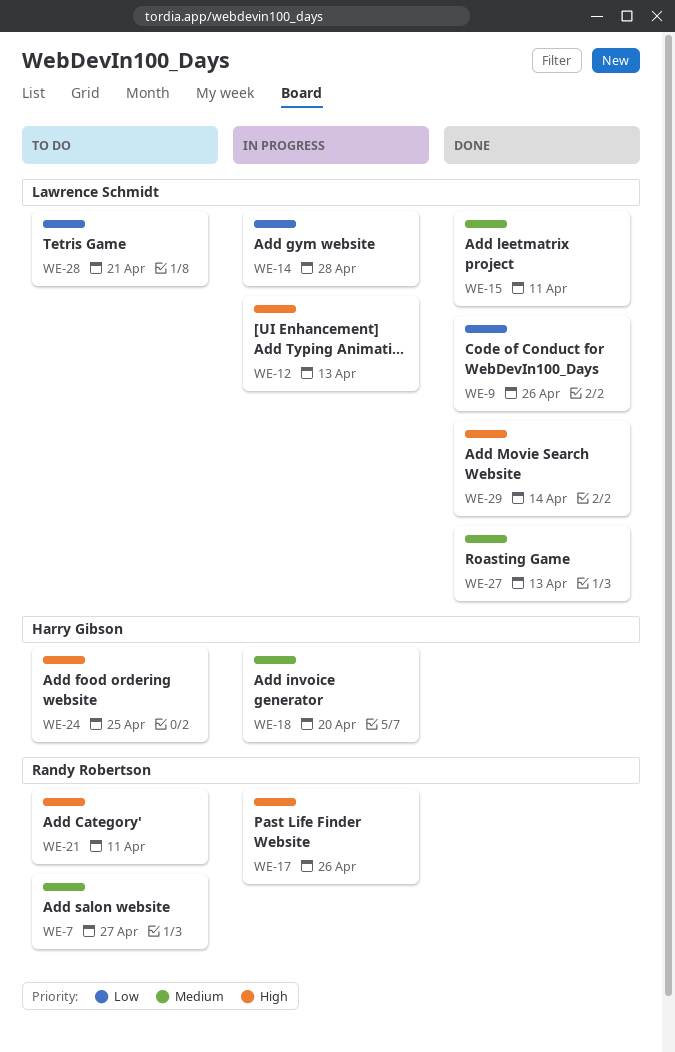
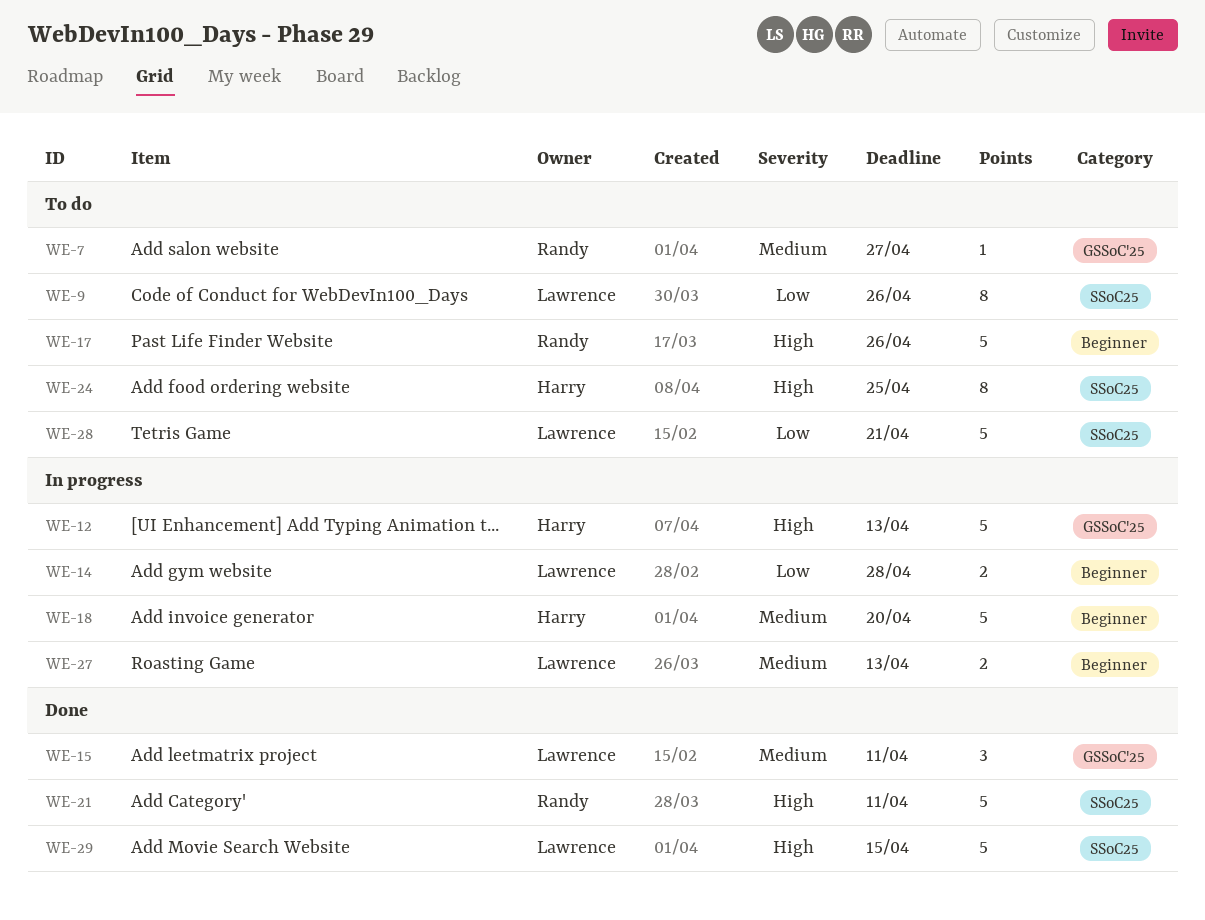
WE-9, status: Done -> To do
WE-12, owner: Lawrence Schmidt -> Harry Gibson
WE-17, status: In progress -> To do
WE-21, status: To do -> Done
WE-27, status: Done -> In progress
WE-29, due: Apr 14 -> Apr 15

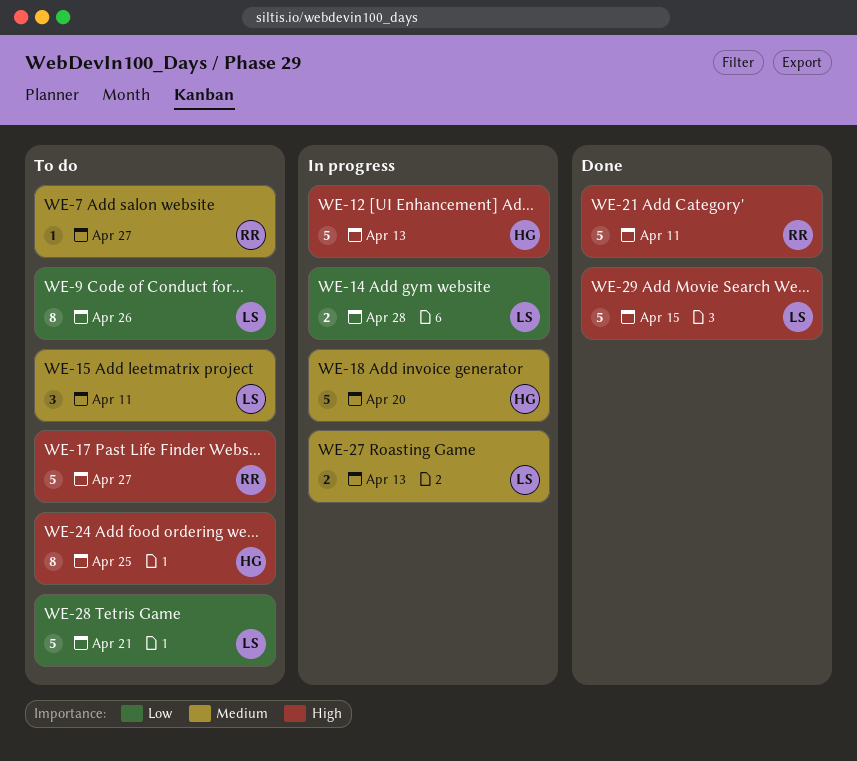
WE-15, status: Done -> To do
WE-17, due: Apr 26 -> Apr 27

